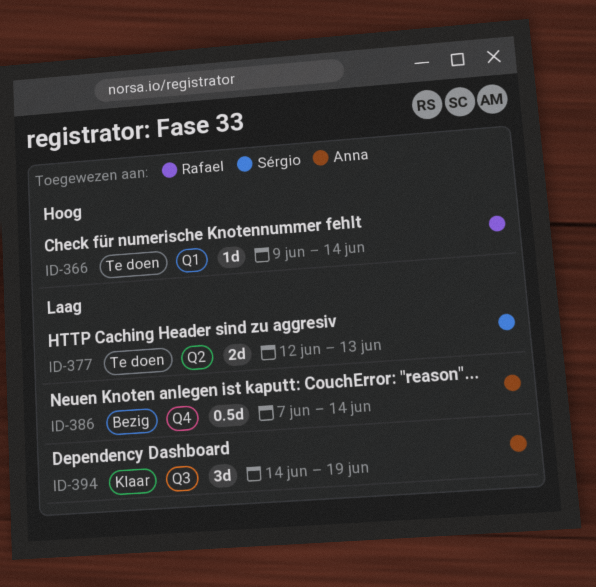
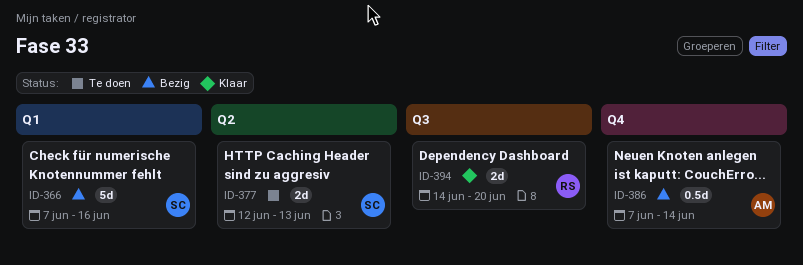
ID-366, status: Te doen -> Bezig
ID-366, owner: Rafael -> Sérgio
ID-366, estimate: 1d -> 5d
ID-366, start: Jun 9 -> Jun 7
ID-366, due: Jun 14 -> Jun 16
ID-394, owner: Anna -> Rafael
ID-394, estimate: 3d -> 2d
ID-394, due: Jun 19 -> Jun 20

